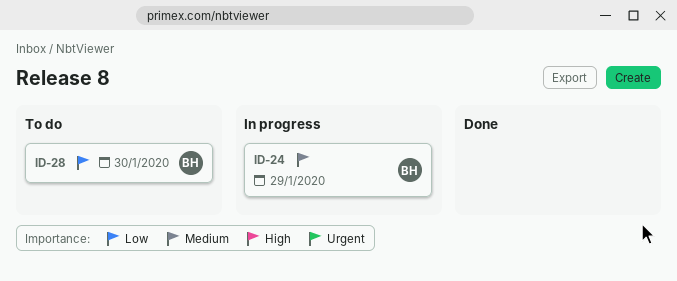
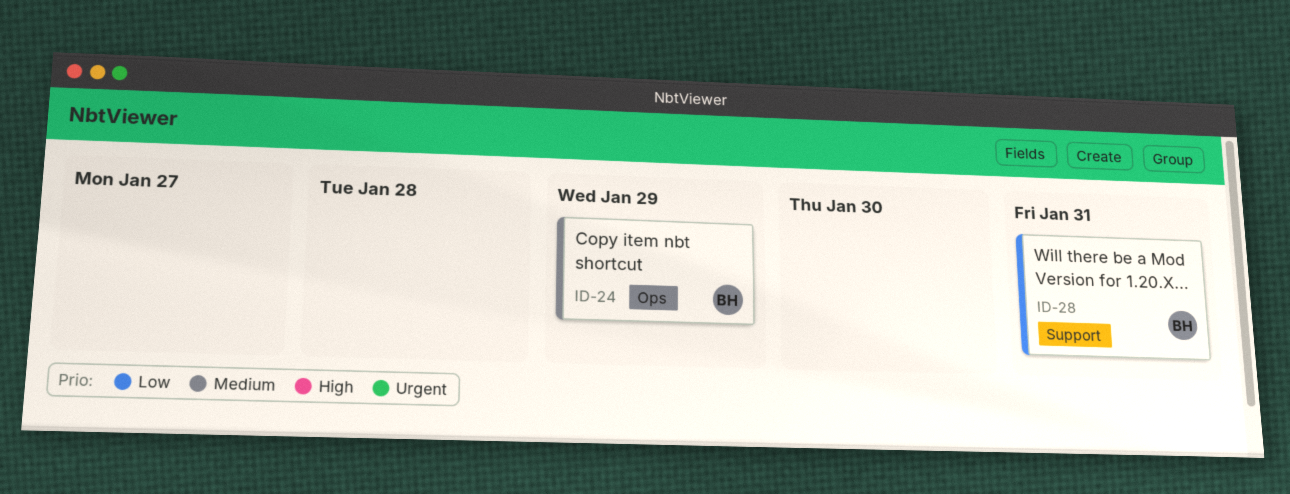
ID-28, due: Jan 30 -> Jan 31

